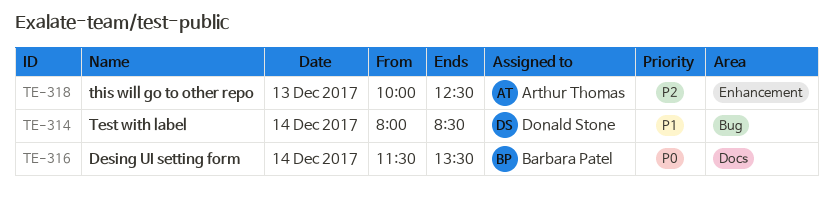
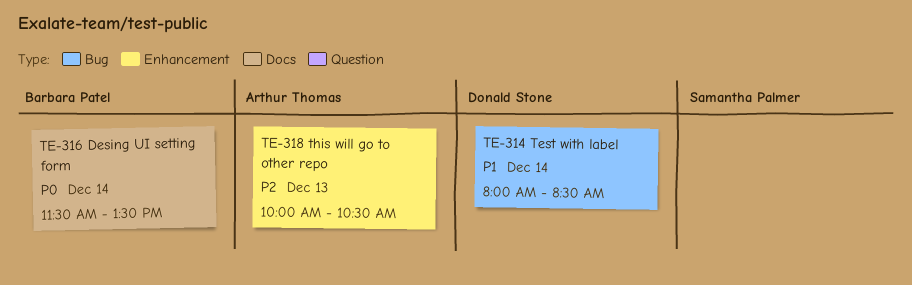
TE-318, ends: 12:30 -> 10:30

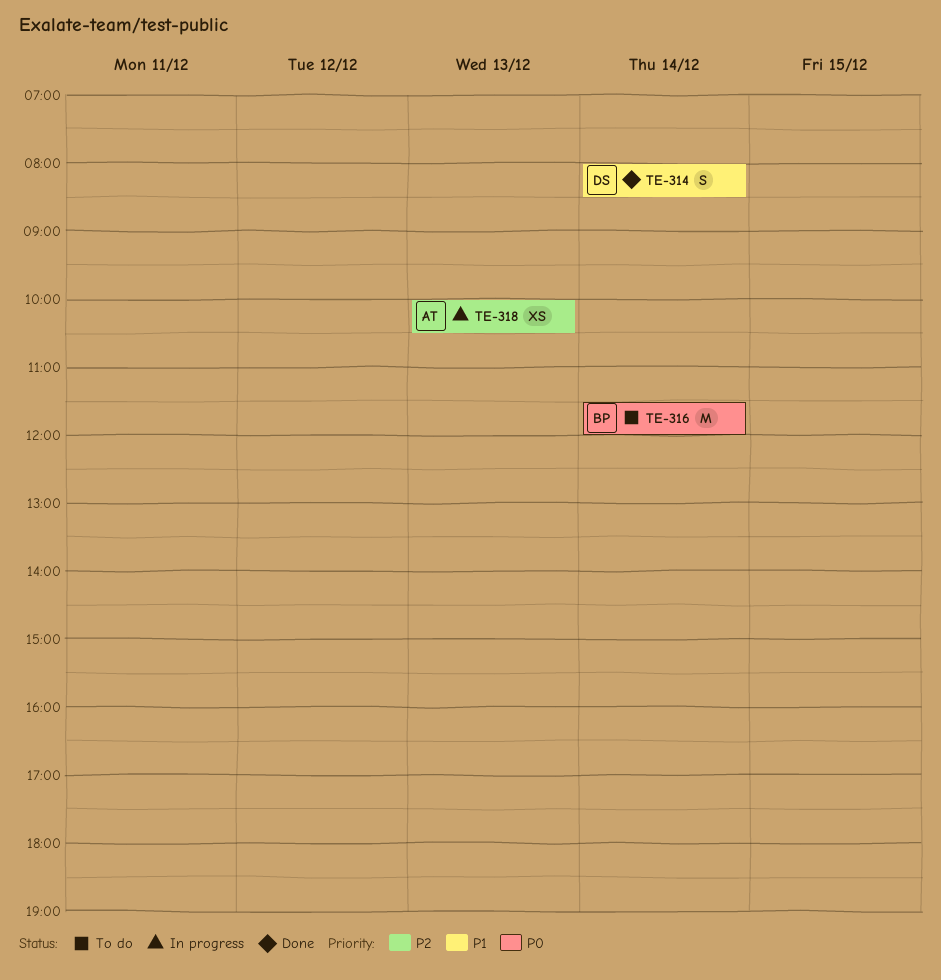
TE-316, ends: 13:30 -> 12:00

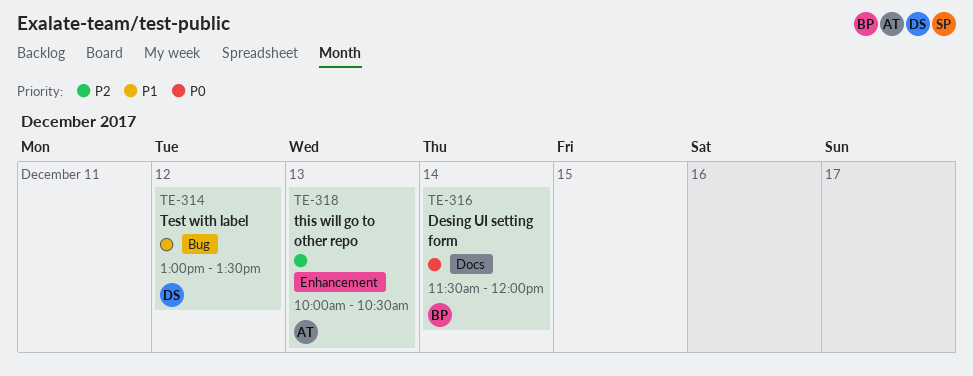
TE-314, day: Dec 14 -> Dec 12
TE-314, begins: 08:00 -> 13:00
TE-314, ends: 08:30 -> 13:30

